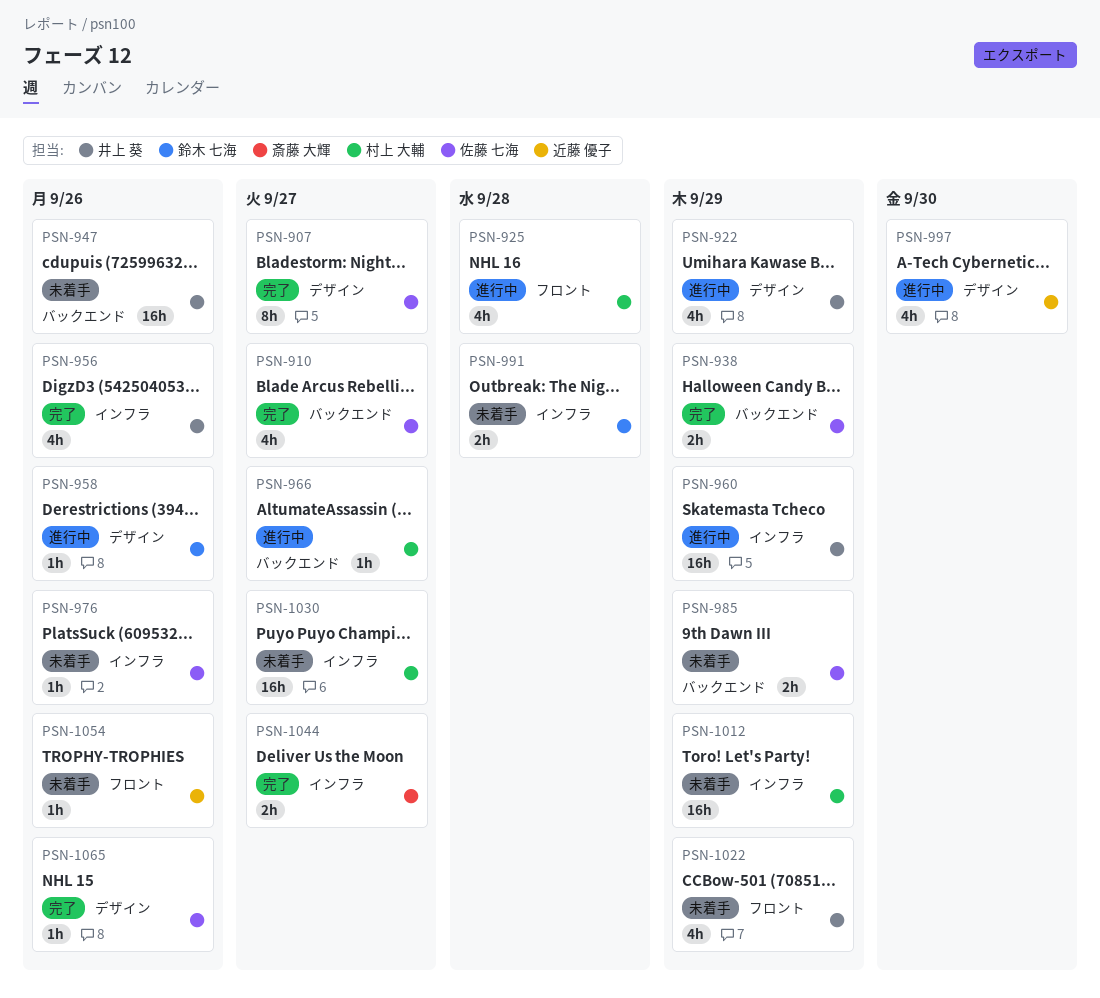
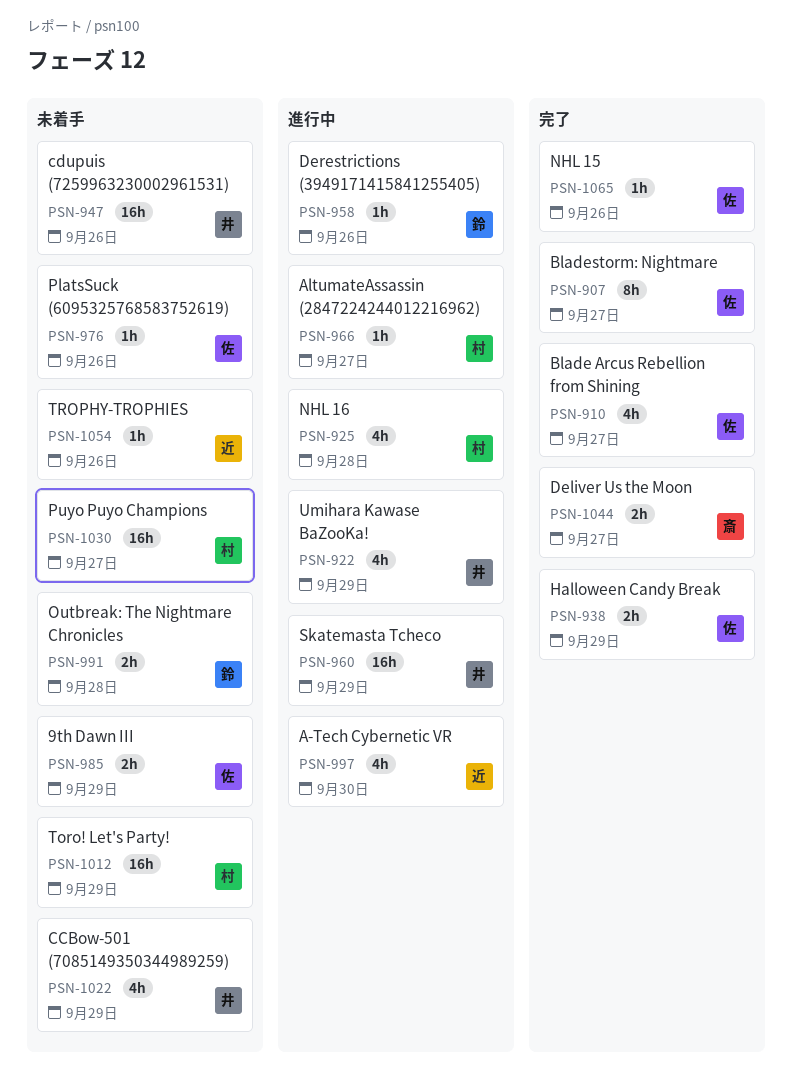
PSN-956: present -> none

